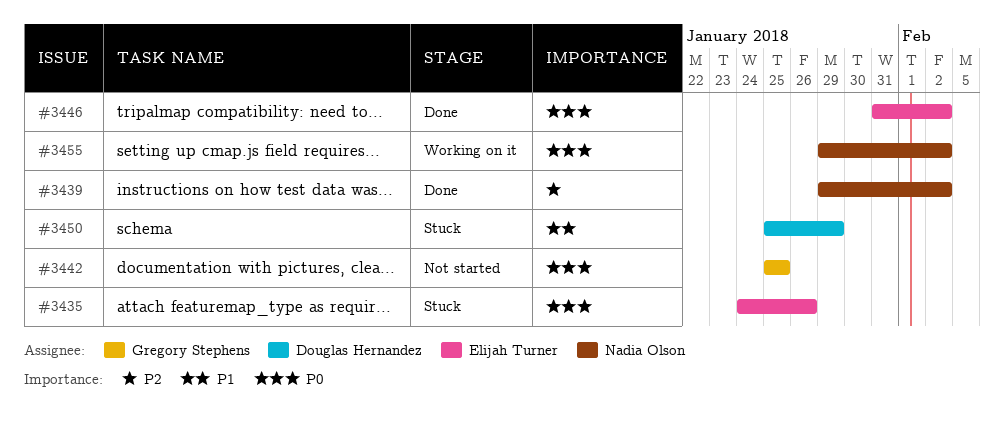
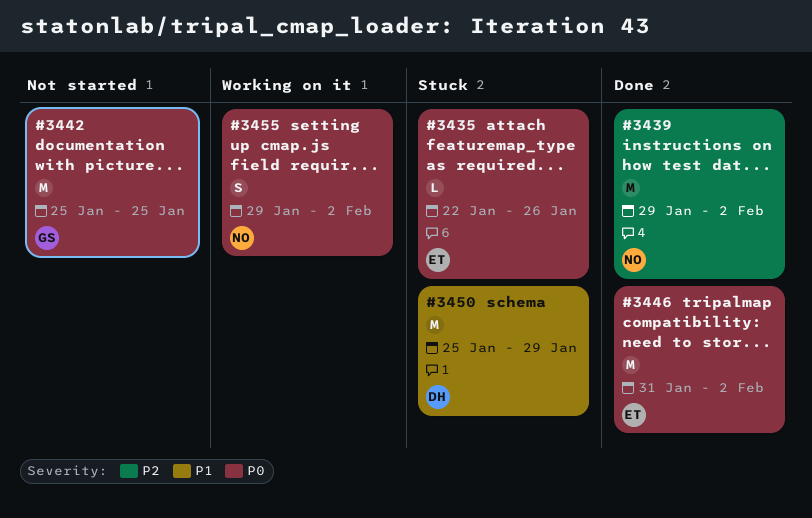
#3435, start: Jan 24 -> Jan 22

